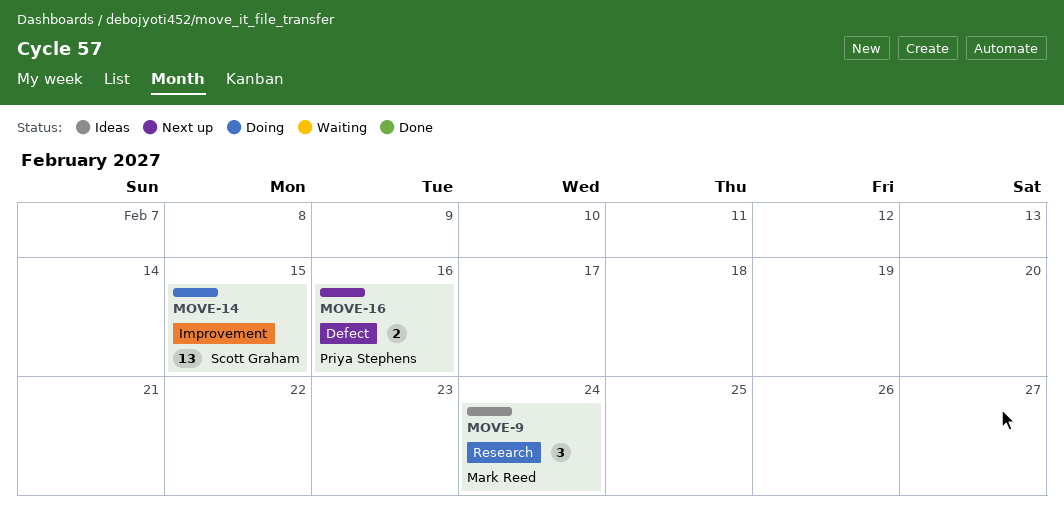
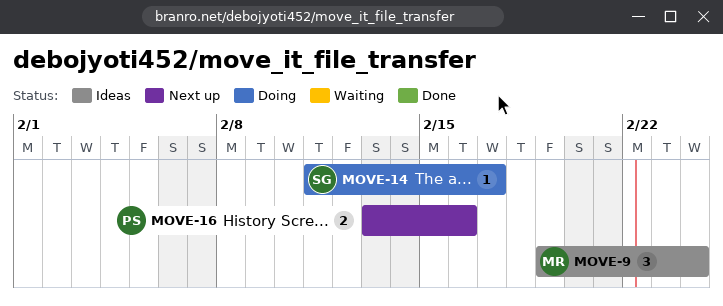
MOVE-14, estimate: 13 -> 1
MOVE-14, due: Feb 15 -> Feb 17

